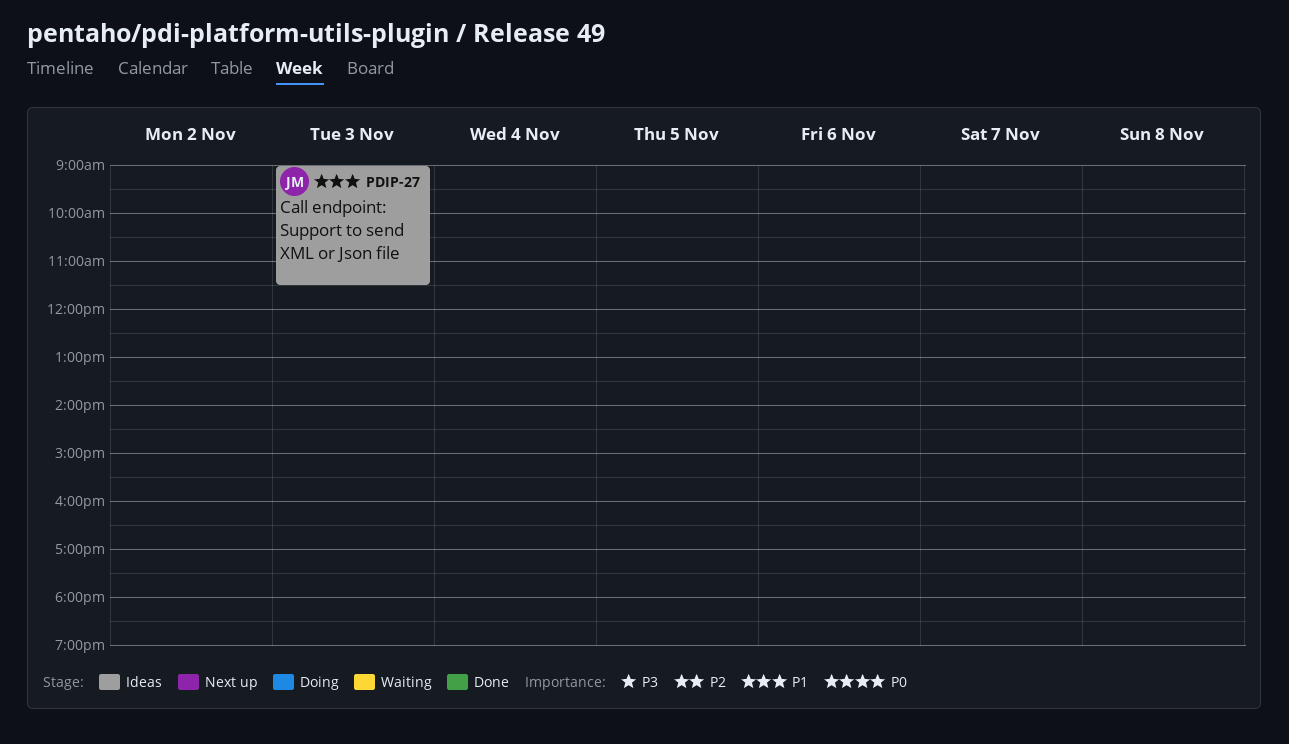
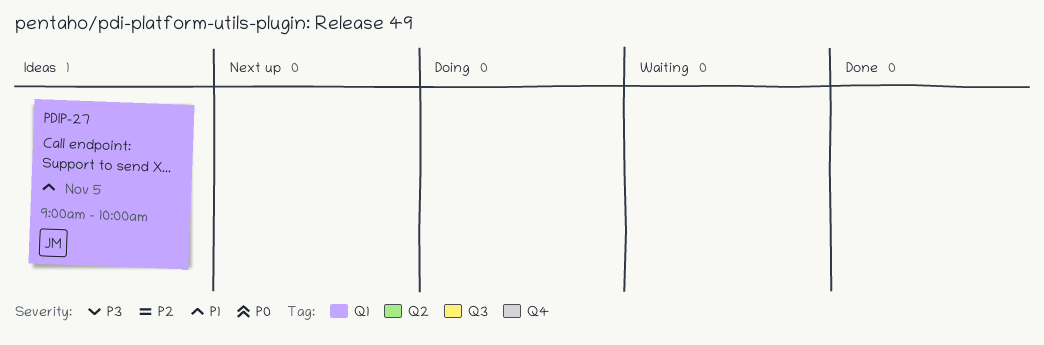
PDIP-27, day: Nov 3 -> Nov 5
PDIP-27, ends: 11:30 -> 10:00

